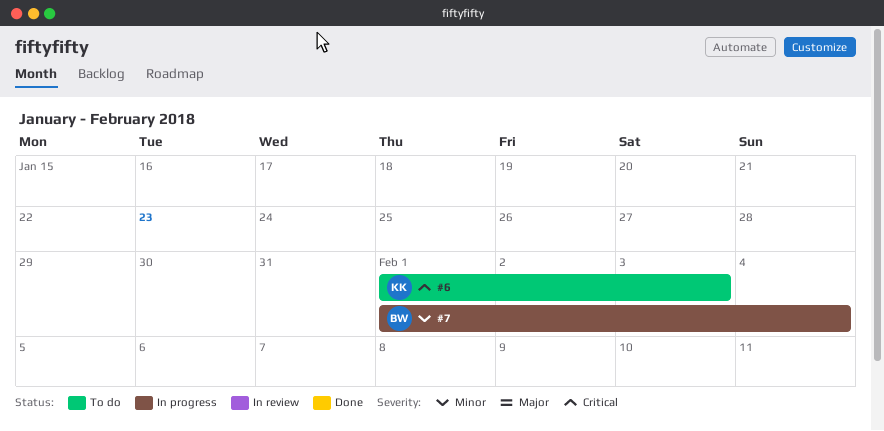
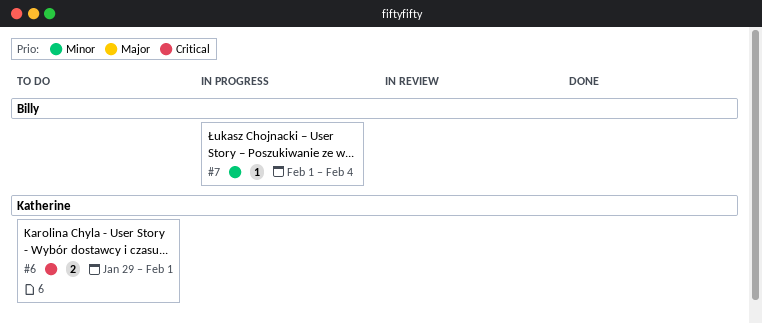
#6, start: Feb 1 -> Jan 29
#6, due: Feb 3 -> Feb 1

